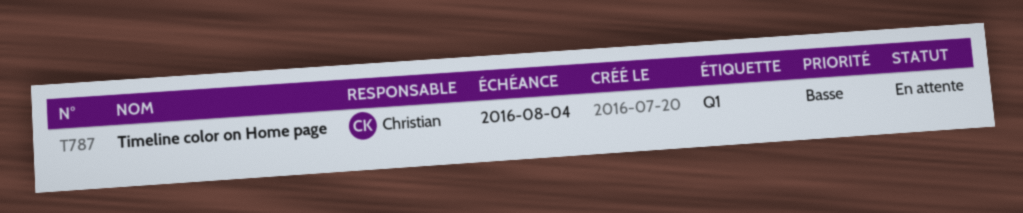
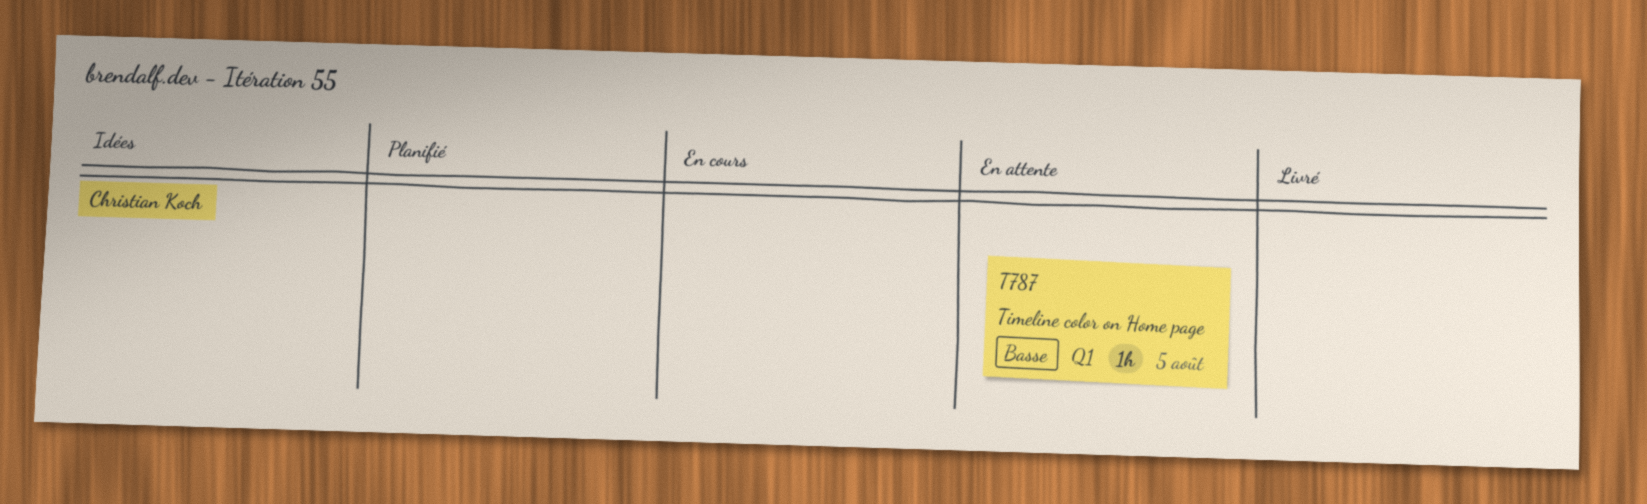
T787, due: Aug 4 -> Aug 5

